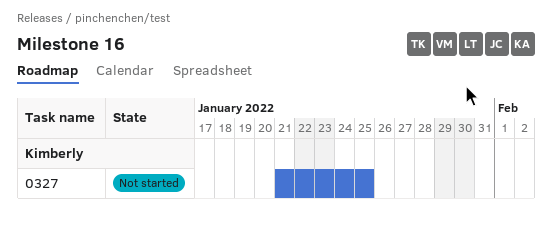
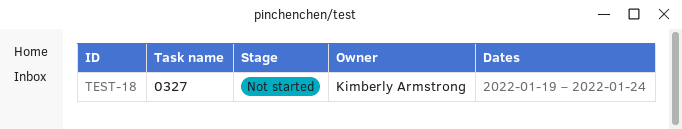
0327, start: Jan 21 -> Jan 19
0327, due: Jan 25 -> Jan 24

